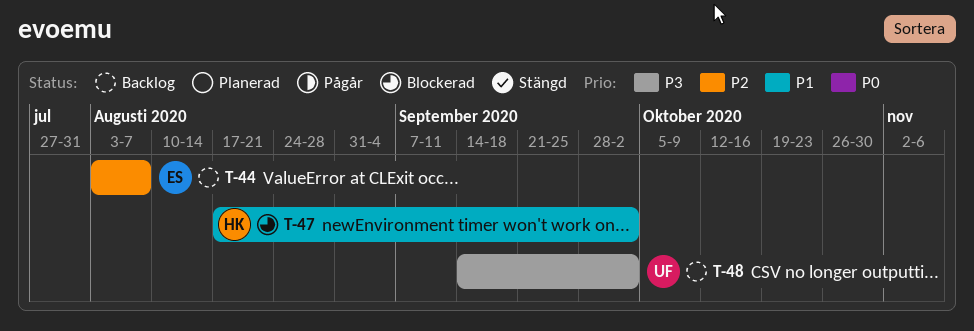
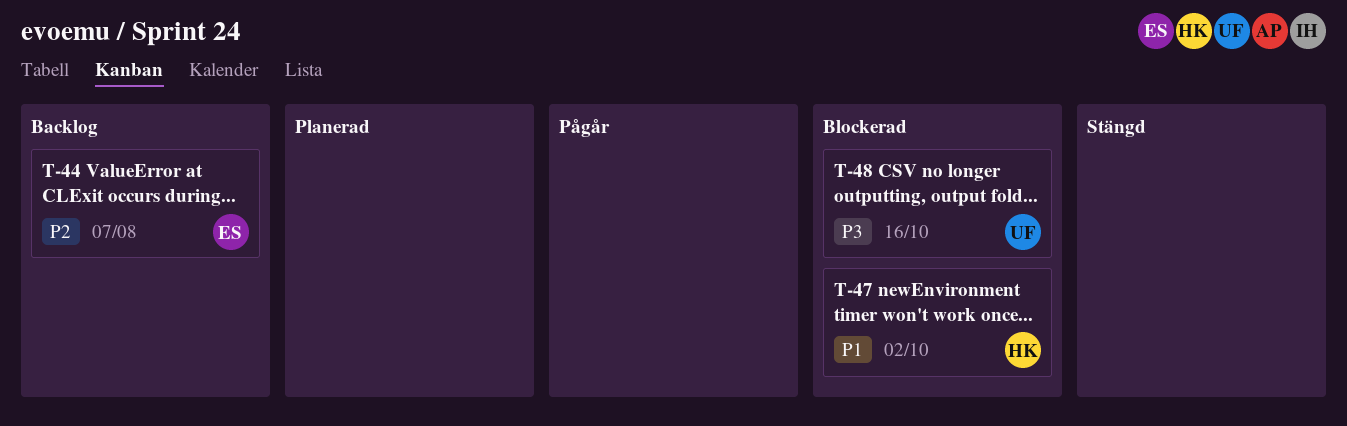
T-48, status: Backlog -> Blockerad
T-48, due: Oct 2 -> Oct 16

